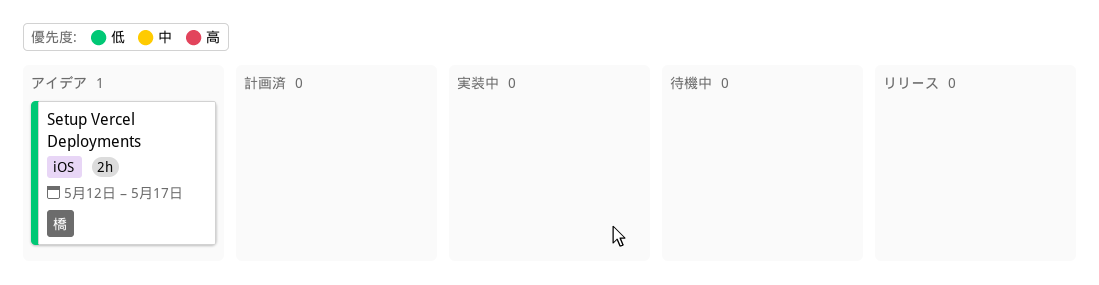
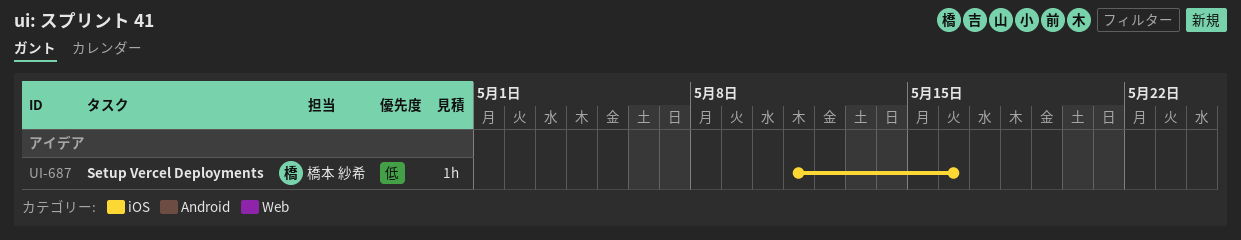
Setup Vercel Deployments, estimate: 2h -> 1h
Setup Vercel Deployments, start: May 12 -> May 11
Setup Vercel Deployments, due: May 17 -> May 16

